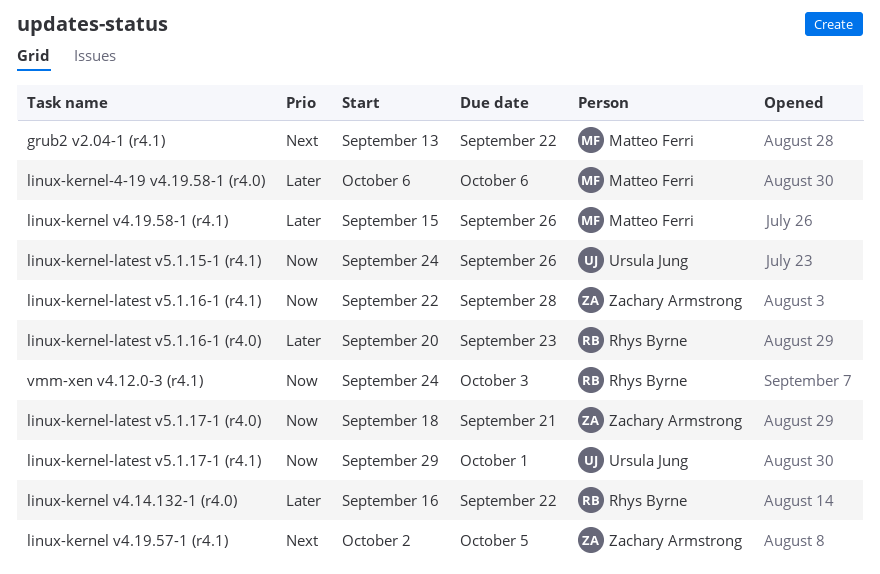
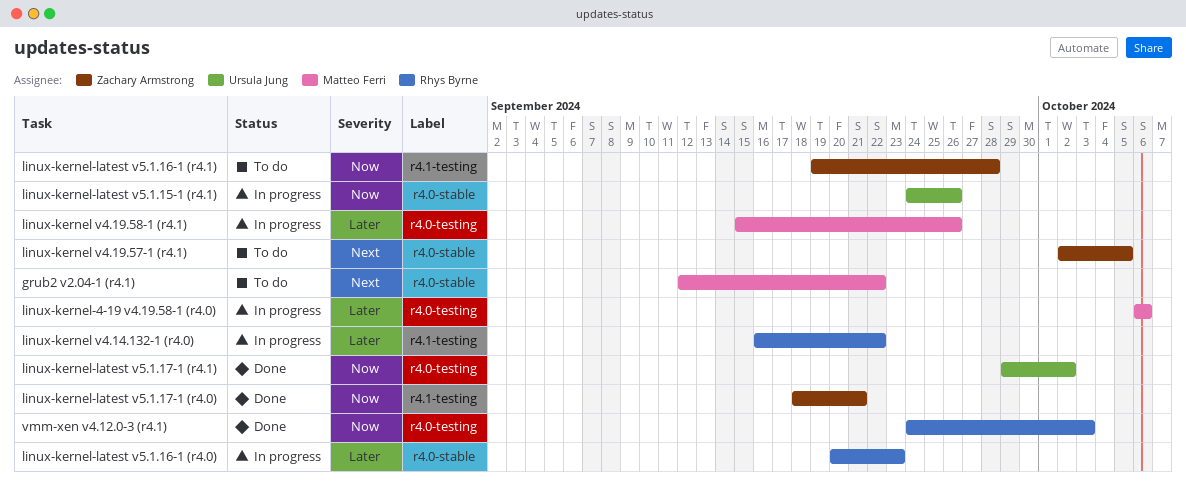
grub2 v2.04-1 (r4.1), start: Sep 13 -> Sep 12
linux-kernel-latest v5.1.16-1 (r4.1), start: Sep 22 -> Sep 19
linux-kernel-latest v5.1.17-1 (r4.1), due: Oct 1 -> Oct 2

